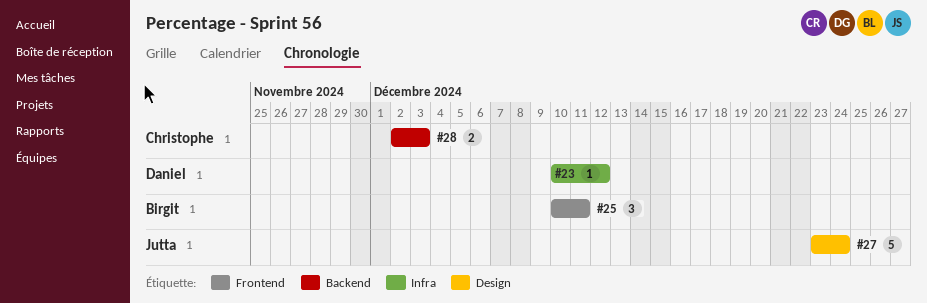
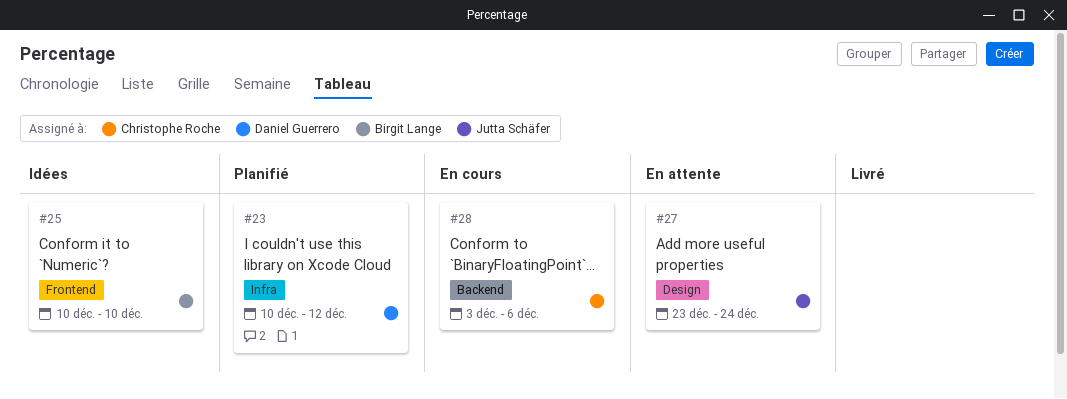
#25, due: Dec 11 -> Dec 10
#28, start: Dec 2 -> Dec 3
#28, due: Dec 3 -> Dec 6

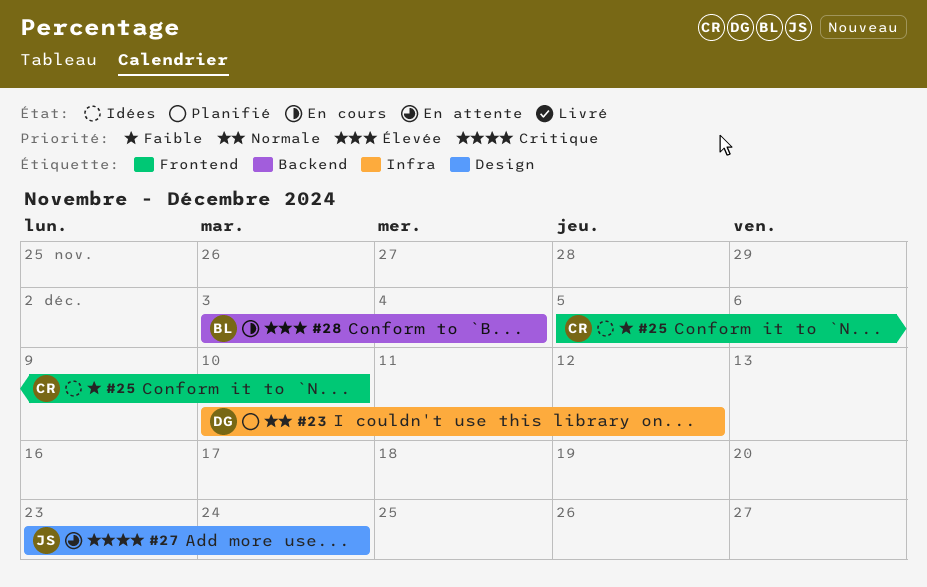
#25, owner: Birgit Lange -> Christophe Roche
#25, start: Dec 10 -> Dec 5
#28, owner: Christophe Roche -> Birgit Lange
#28, due: Dec 6 -> Dec 4

